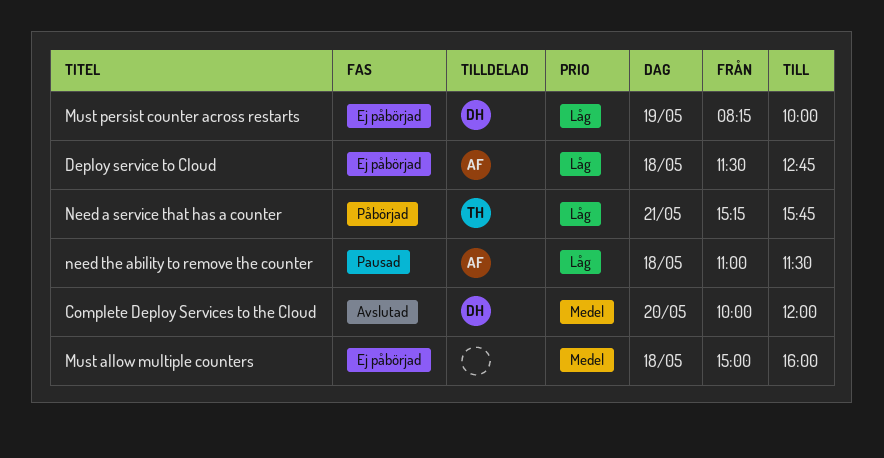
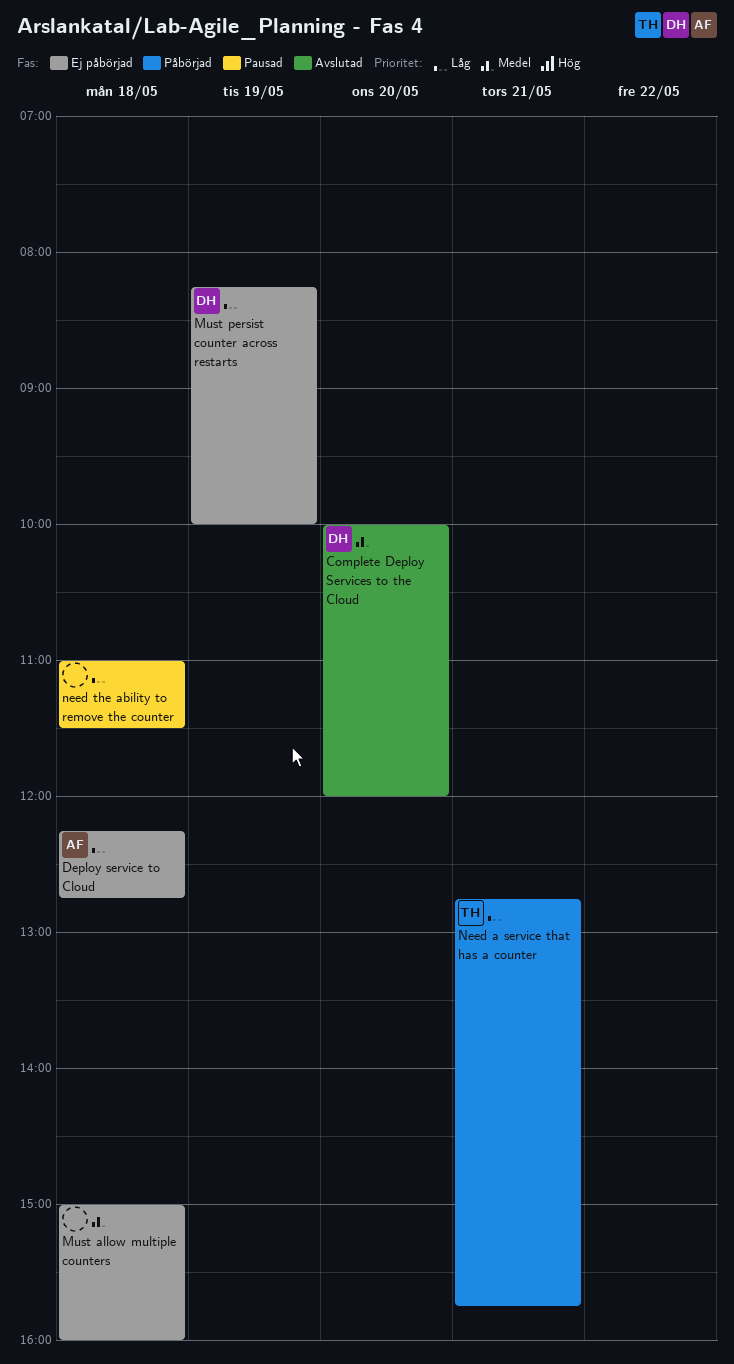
Deploy service to Cloud, begins: 11:30 -> 12:15
Need a service that has a counter, begins: 15:15 -> 12:45
need the ability to remove the counter, owner: AF -> none

